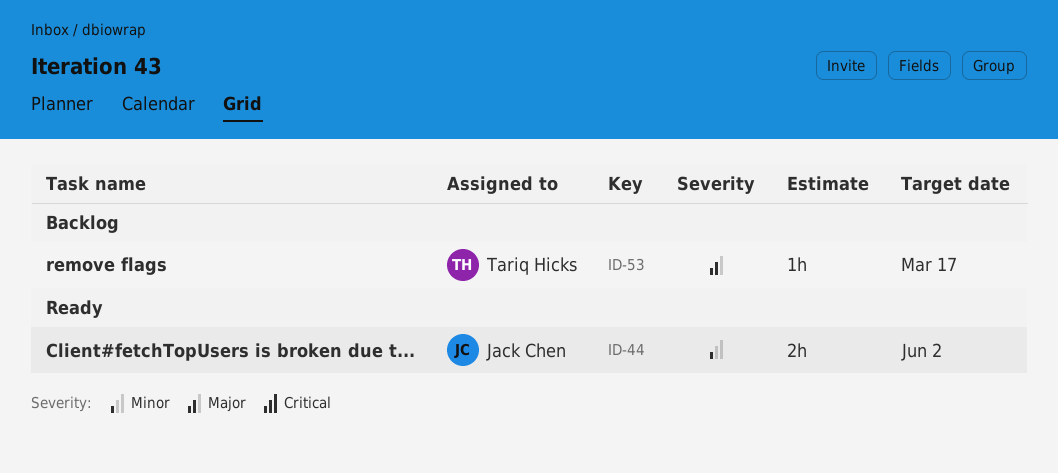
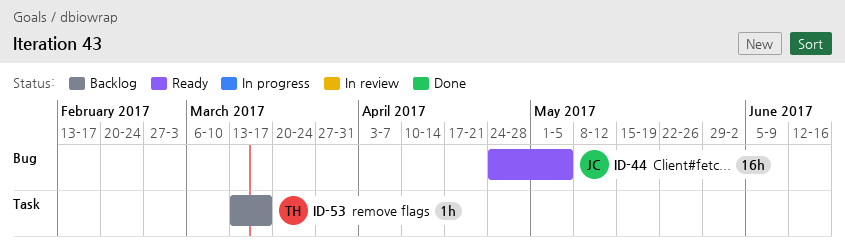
ID-44, estimate: 2h -> 16h
ID-44, due: Jun 2 -> May 5

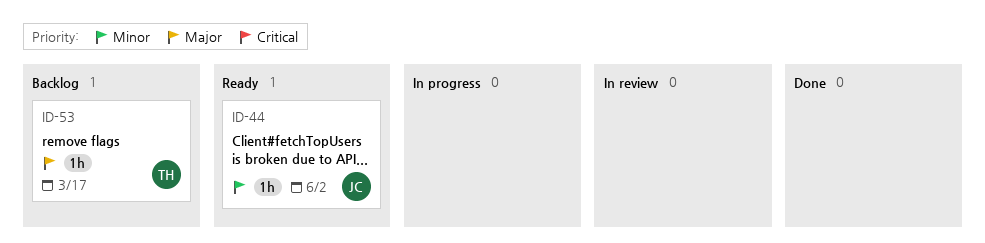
ID-44, estimate: 16h -> 1h
ID-44, due: May 5 -> Jun 2

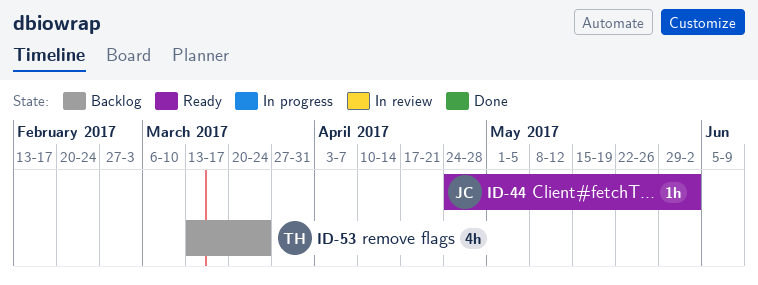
ID-53, estimate: 1h -> 4h
ID-53, due: Mar 17 -> Mar 24

